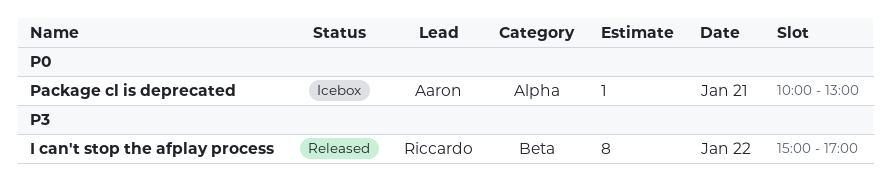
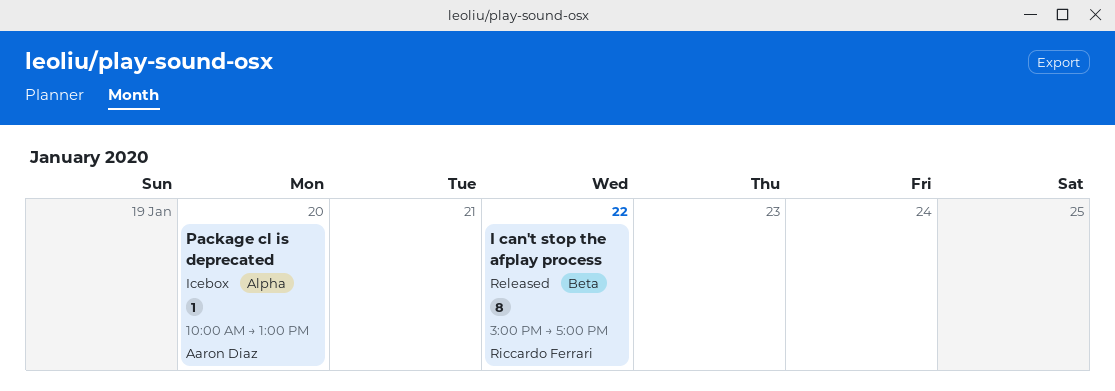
Package cl is deprecated, day: Jan 21 -> Jan 20

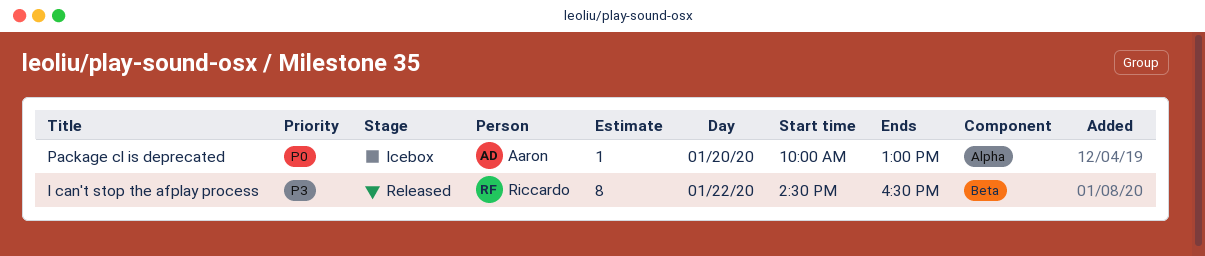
I can't stop the afplay process, begins: 15:00 -> 14:30
I can't stop the afplay process, ends: 17:00 -> 16:30

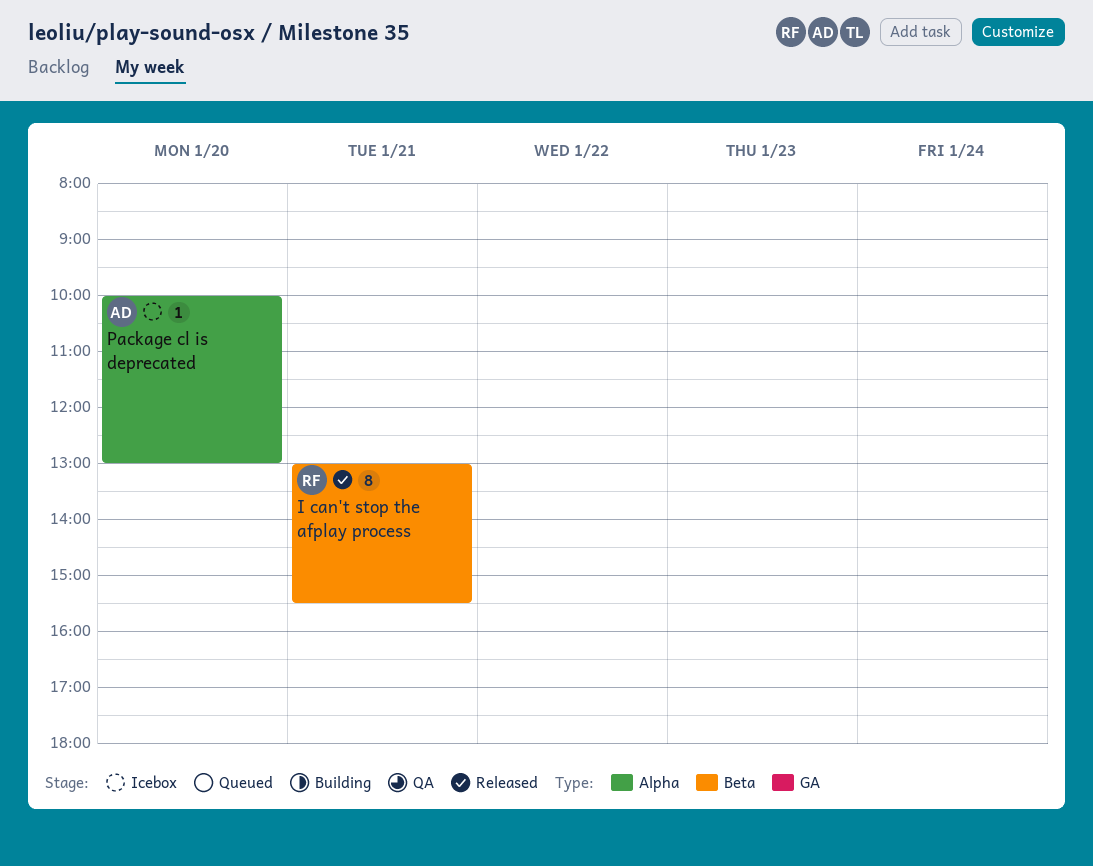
I can't stop the afplay process, day: Jan 22 -> Jan 21
I can't stop the afplay process, begins: 14:30 -> 13:00
I can't stop the afplay process, ends: 16:30 -> 15:30

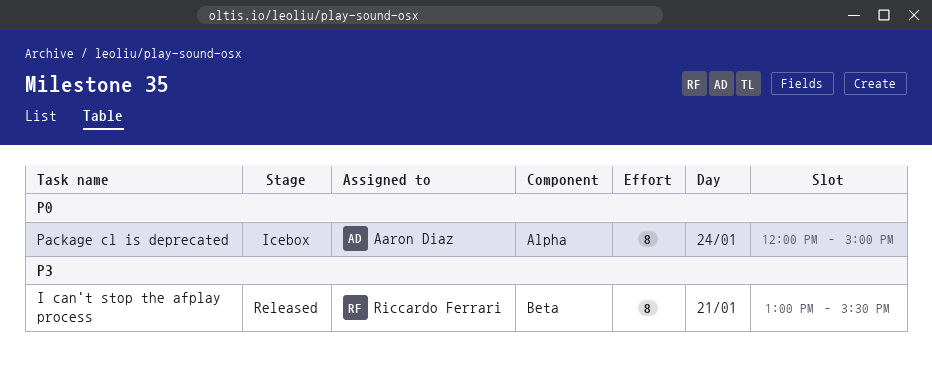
Package cl is deprecated, estimate: 1 -> 8
Package cl is deprecated, day: Jan 20 -> Jan 24
Package cl is deprecated, begins: 10:00 -> 12:00
Package cl is deprecated, ends: 13:00 -> 15:00

